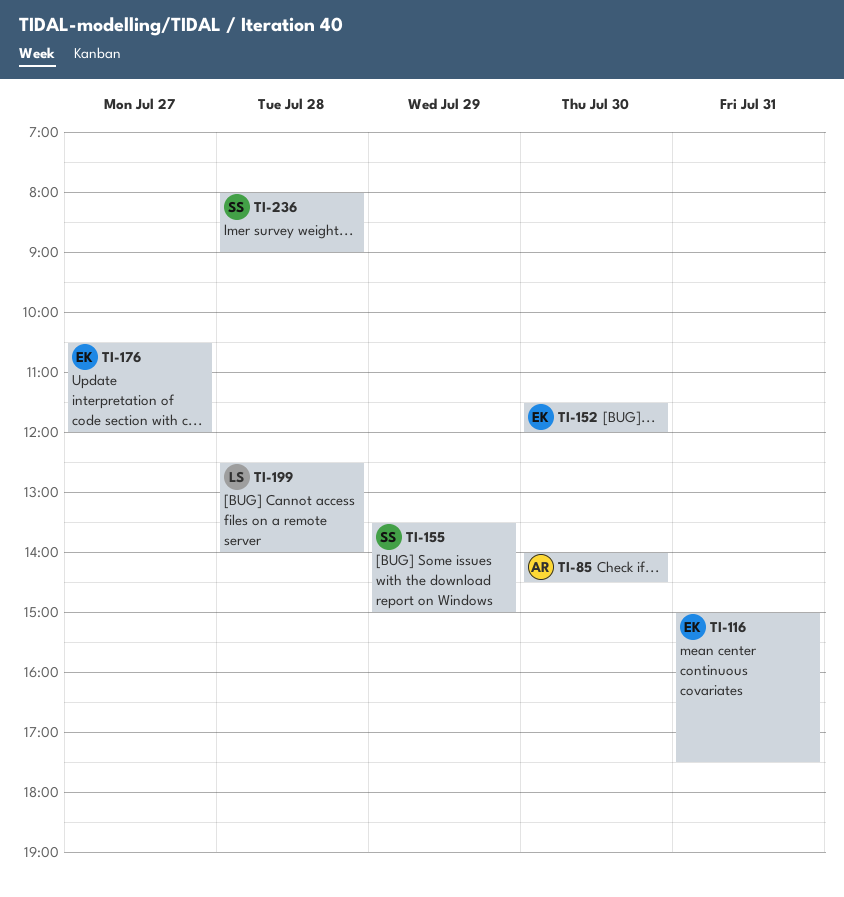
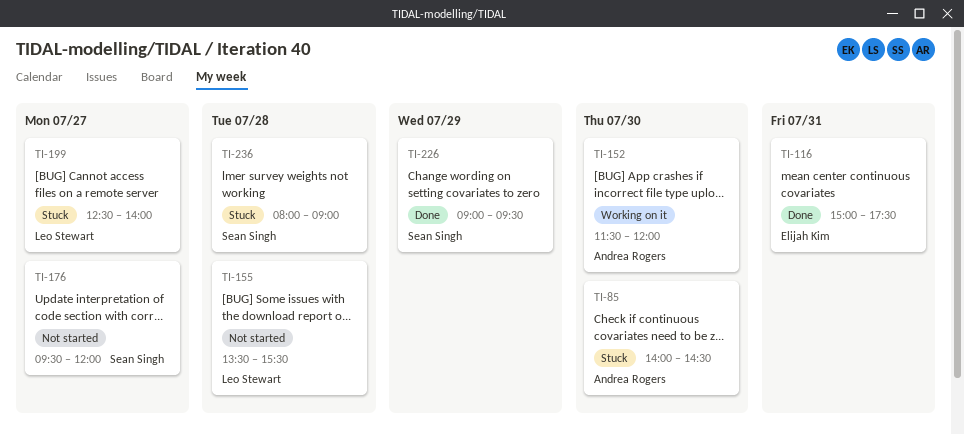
TI-152, owner: Elijah Kim -> Andrea Rogers
TI-155, owner: Sean Singh -> Leo Stewart
TI-155, day: Jul 29 -> Jul 28
TI-155, ends: 15:00 -> 15:30
TI-176, owner: Elijah Kim -> Sean Singh
TI-176, begins: 10:30 -> 09:30
TI-199, day: Jul 28 -> Jul 27
TI-226: none -> present

